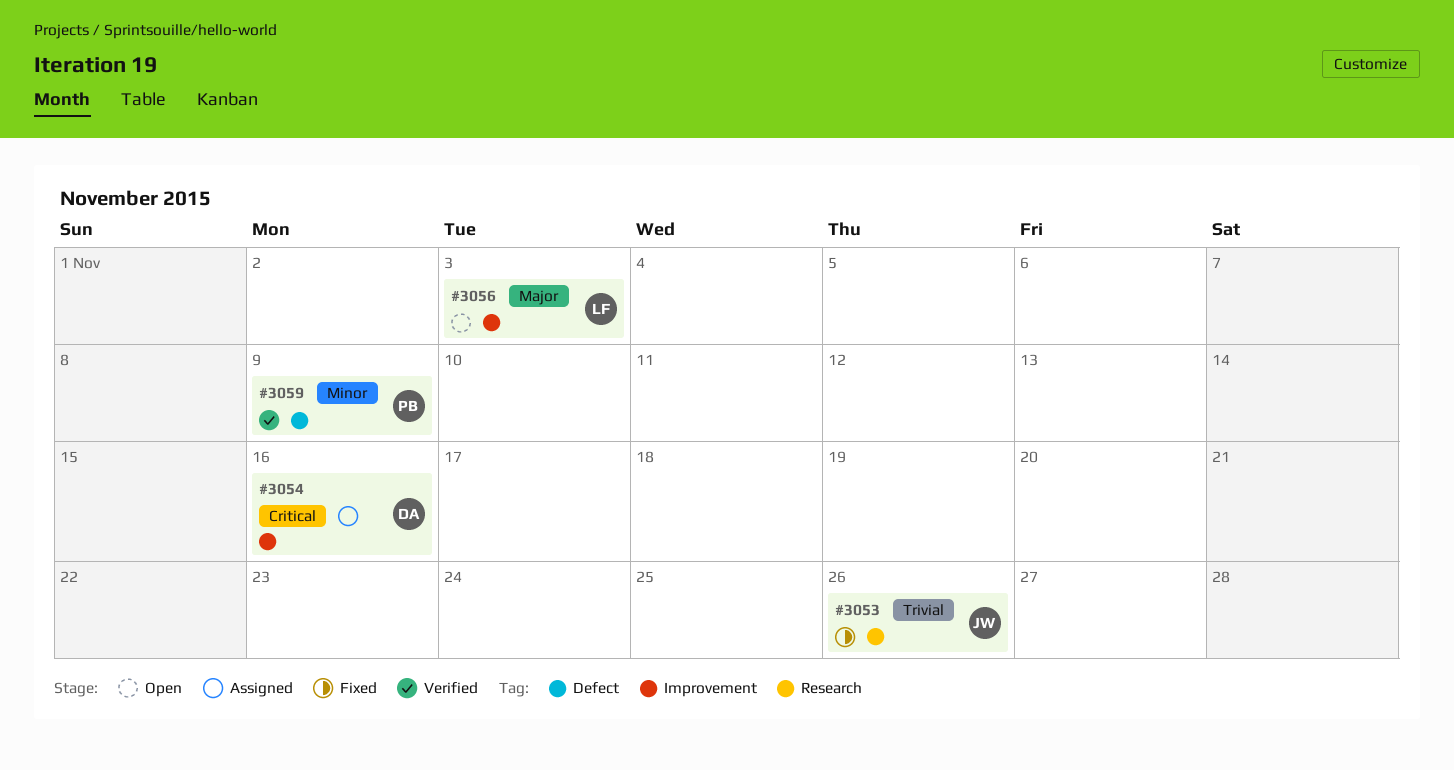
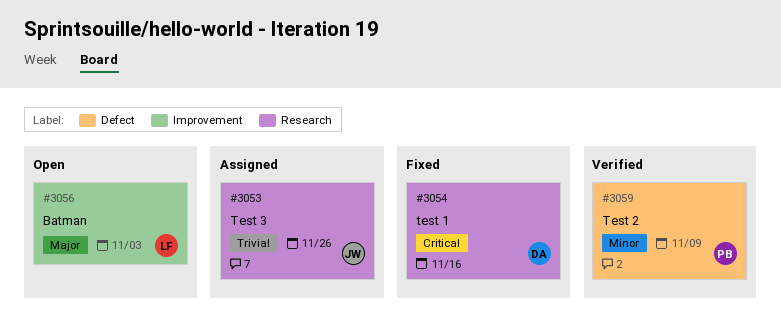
#3053, status: Fixed -> Assigned
#3054, status: Assigned -> Fixed
#3054, label: Improvement -> Research

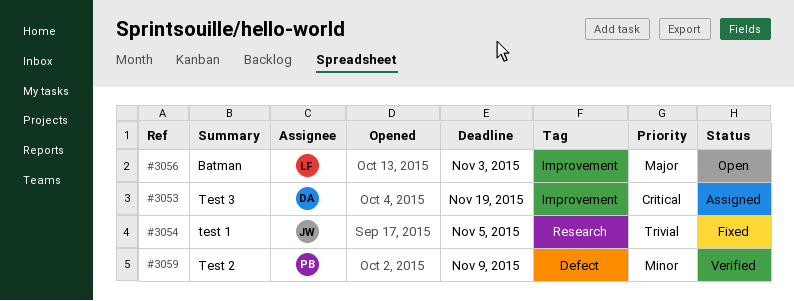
#3053, owner: JW -> DA
#3053, priority: Trivial -> Critical
#3053, label: Research -> Improvement
#3053, due: Nov 26 -> Nov 19
#3054, owner: DA -> JW
#3054, priority: Critical -> Trivial
#3054, due: Nov 16 -> Nov 5

